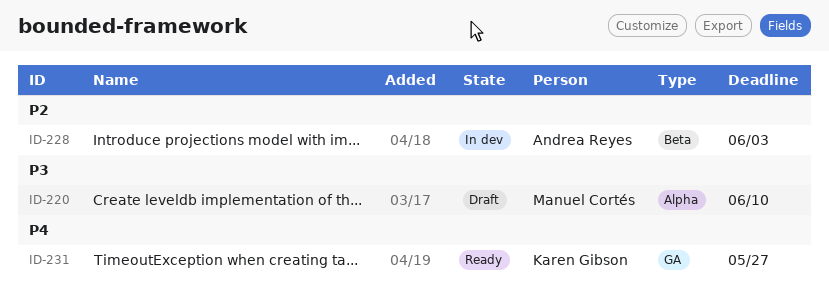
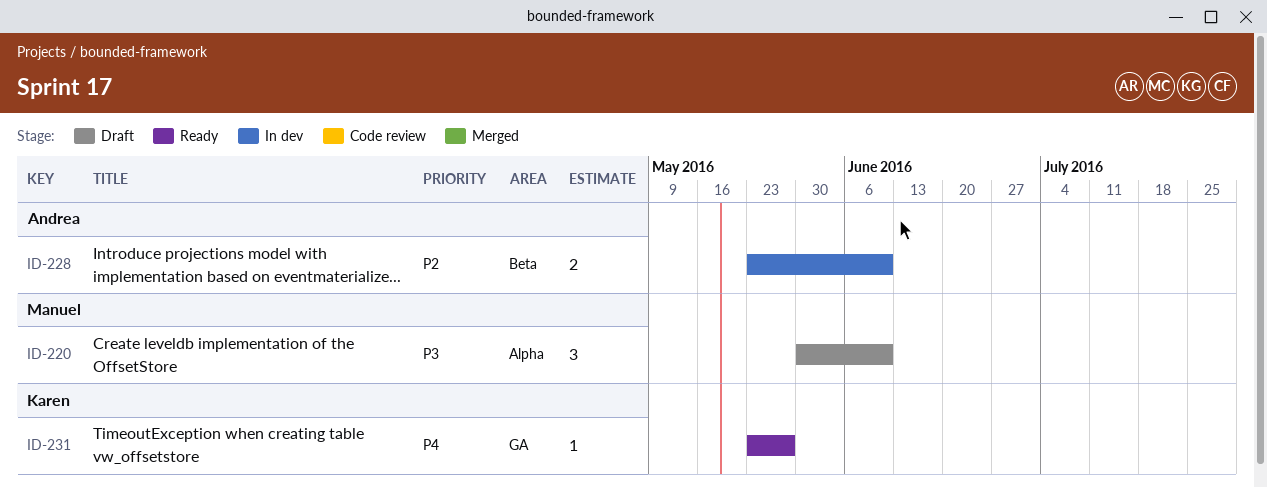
ID-228, due: Jun 3 -> Jun 10

